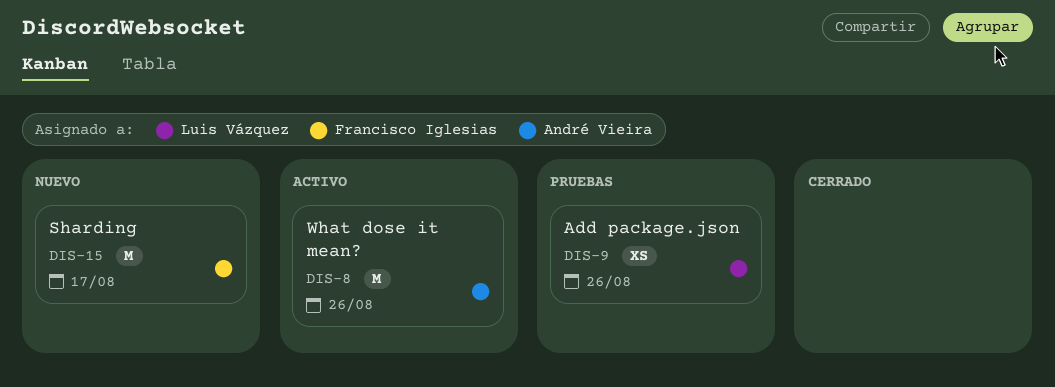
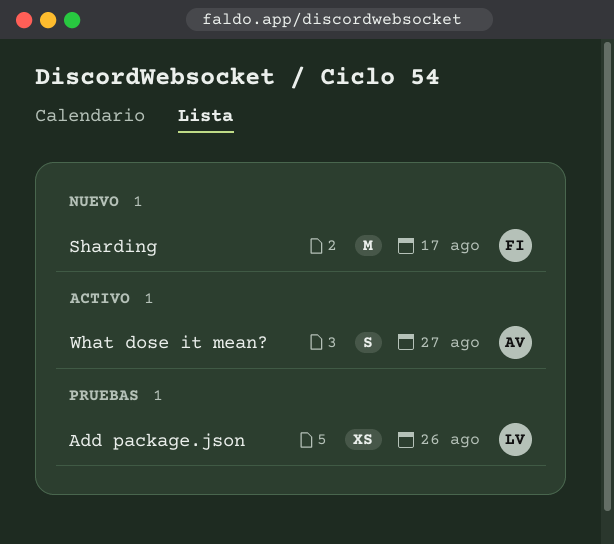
What dose it mean?, estimate: M -> S
What dose it mean?, due: Aug 26 -> Aug 27

